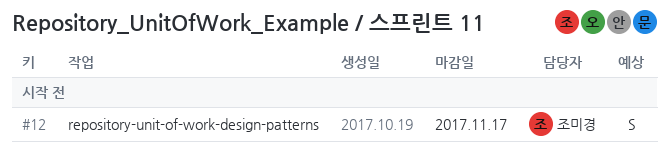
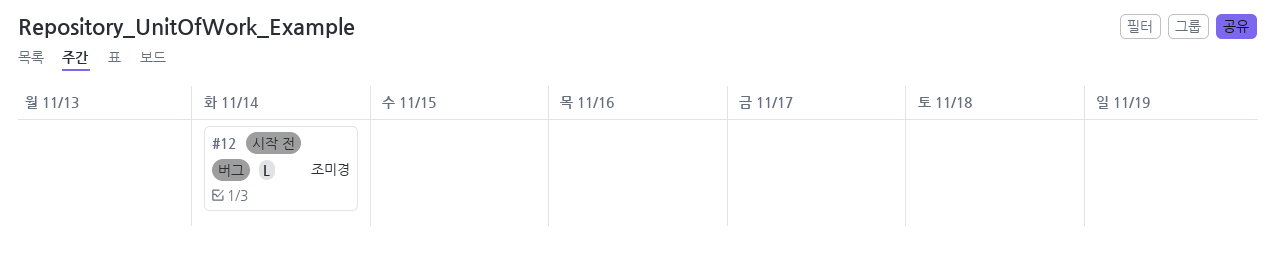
#12, estimate: S -> L
#12, due: Nov 17 -> Nov 14

